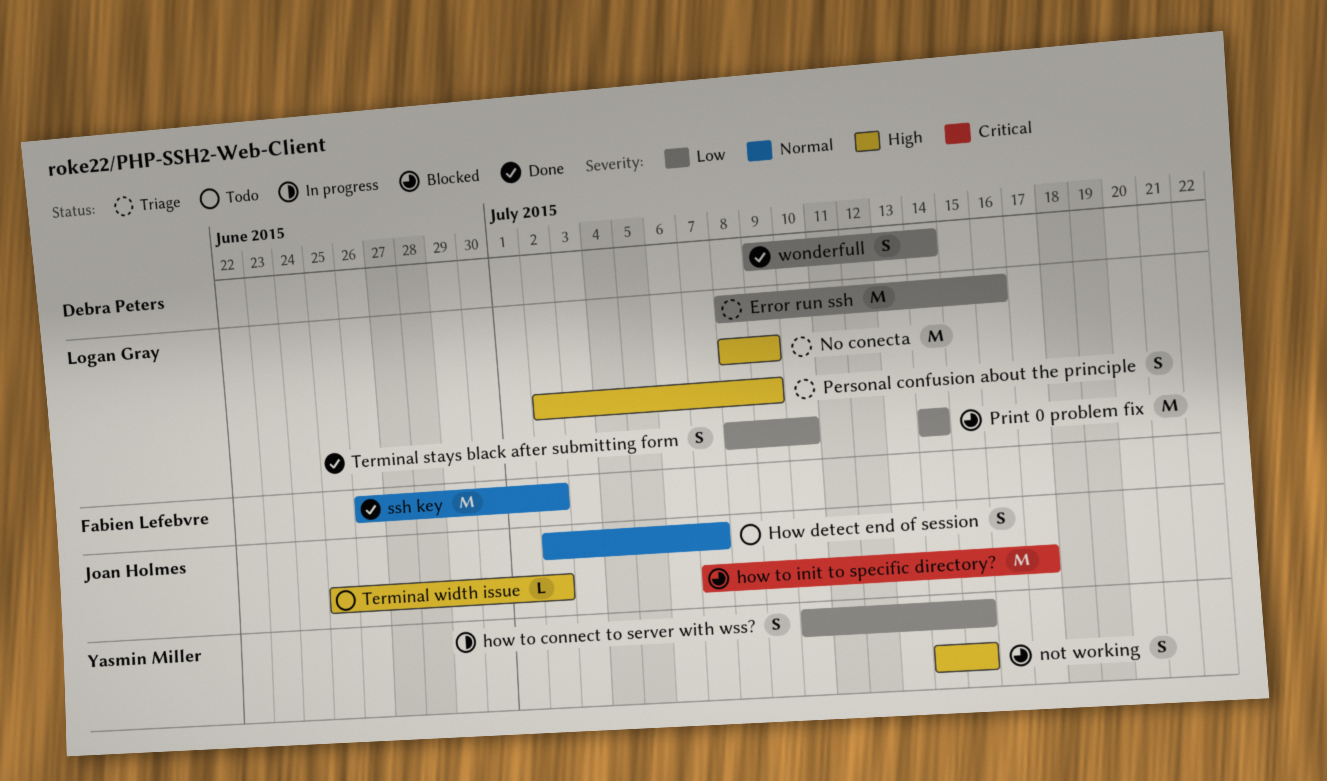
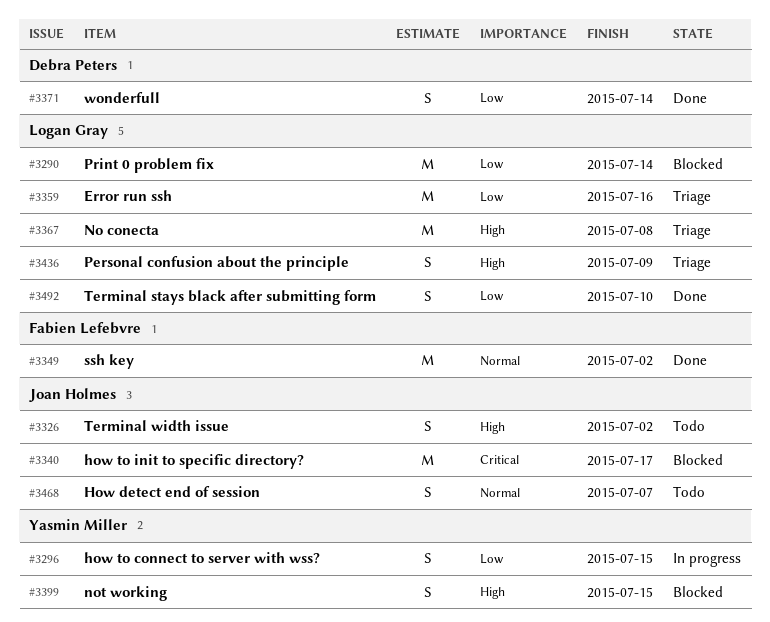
No conecta, due: Jul 9 -> Jul 8
Terminal width issue, estimate: L -> S

